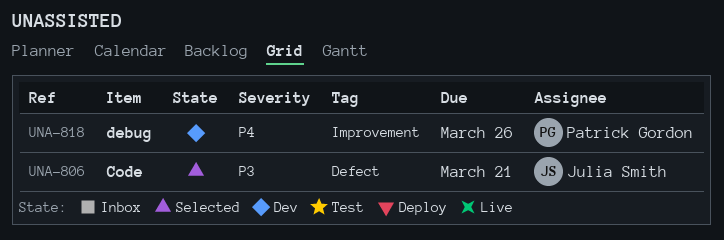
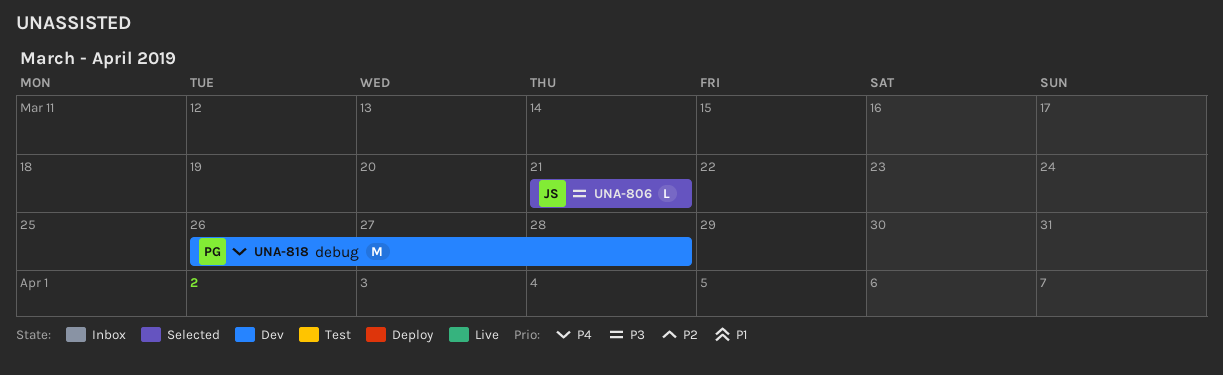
UNA-818, due: Mar 26 -> Mar 28

